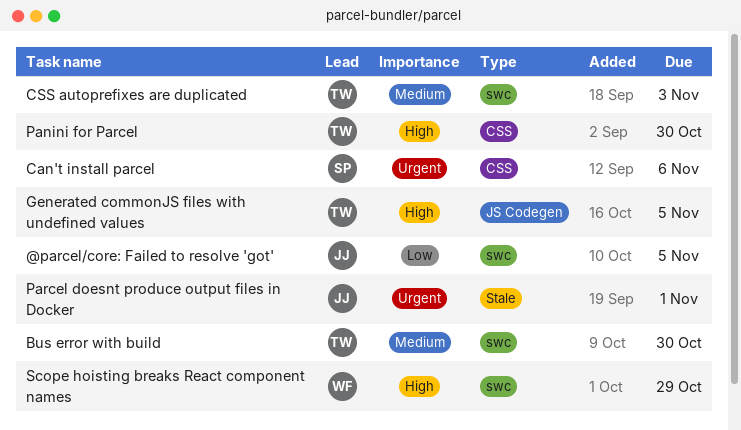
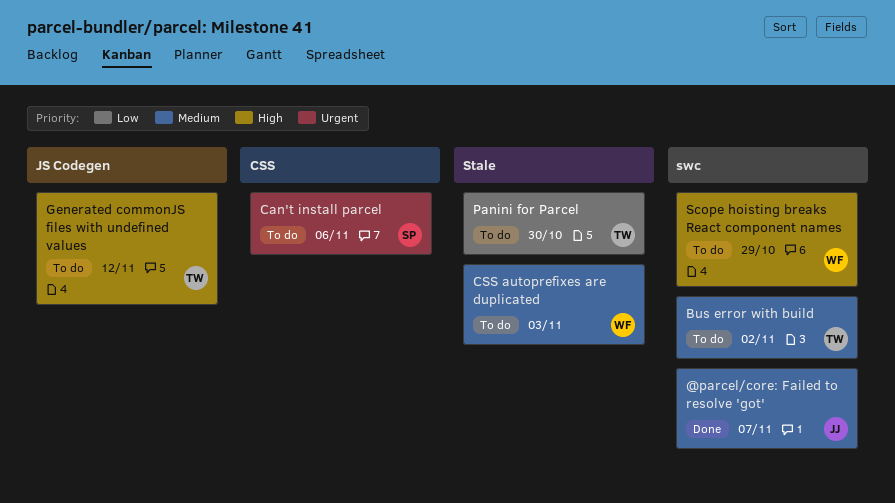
@parcel/core: Failed to resolve 'got', priority: Low -> Medium
@parcel/core: Failed to resolve 'got', due: Nov 5 -> Nov 7
Bus error with build, due: Oct 30 -> Nov 2
CSS autoprefixes are duplicated, owner: TW -> WF
CSS autoprefixes are duplicated, label: swc -> Stale
Generated commonJS files with undefined values, due: Nov 5 -> Nov 12
Panini for Parcel, priority: High -> Low
Panini for Parcel, label: CSS -> Stale
Parcel doesnt produce output files in Docker: present -> none

